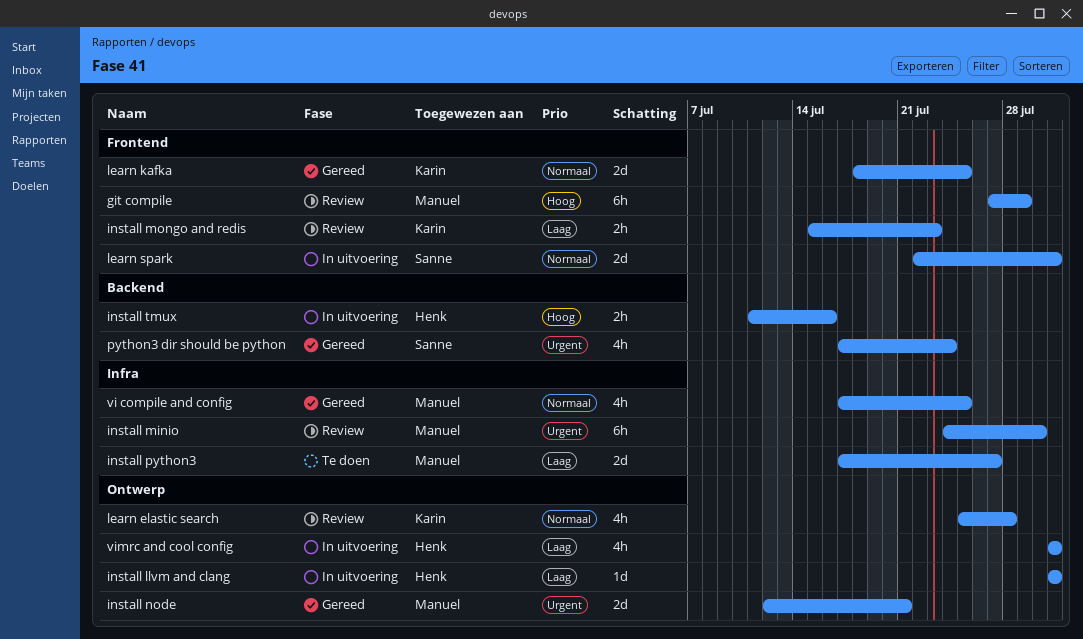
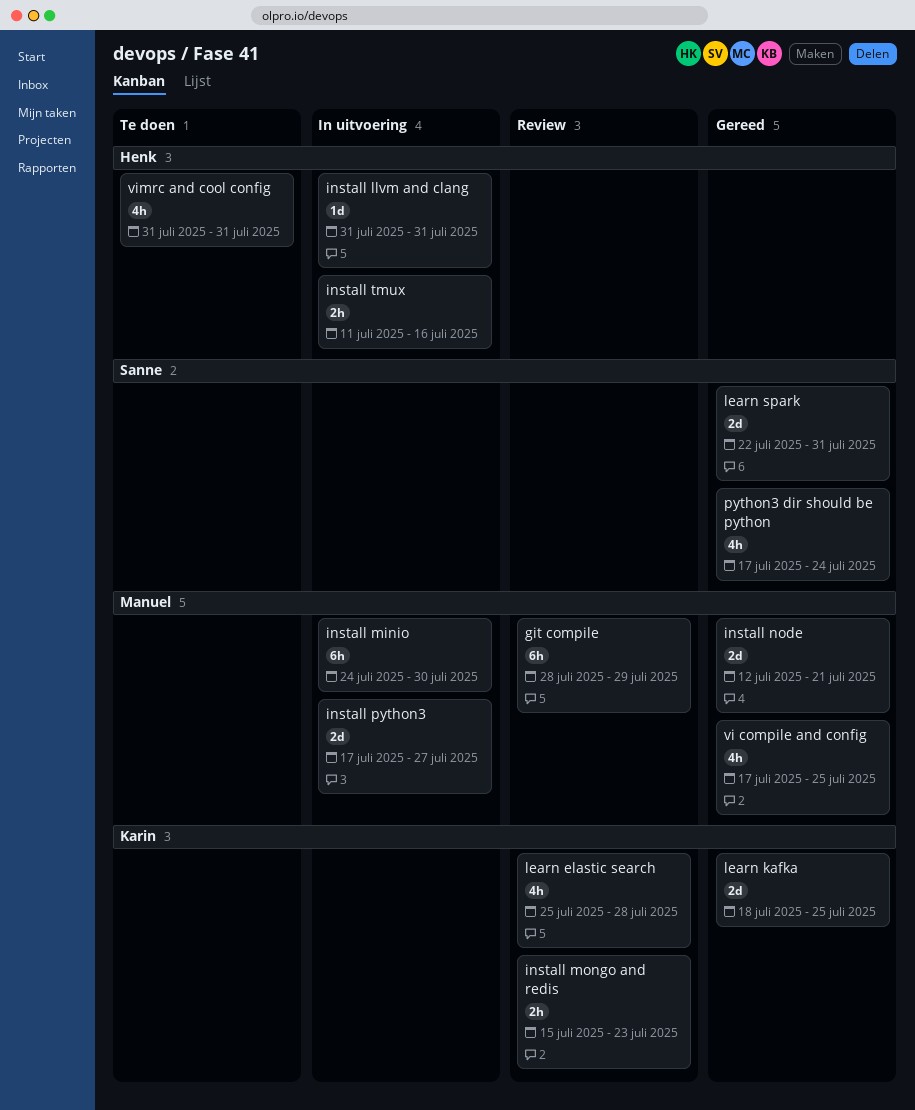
git compile, start: Jul 27 -> Jul 28
install minio, status: Review -> In uitvoering
install python3, status: Te doen -> In uitvoering
learn spark, status: In uitvoering -> Gereed
vimrc and cool config, status: In uitvoering -> Te doen

